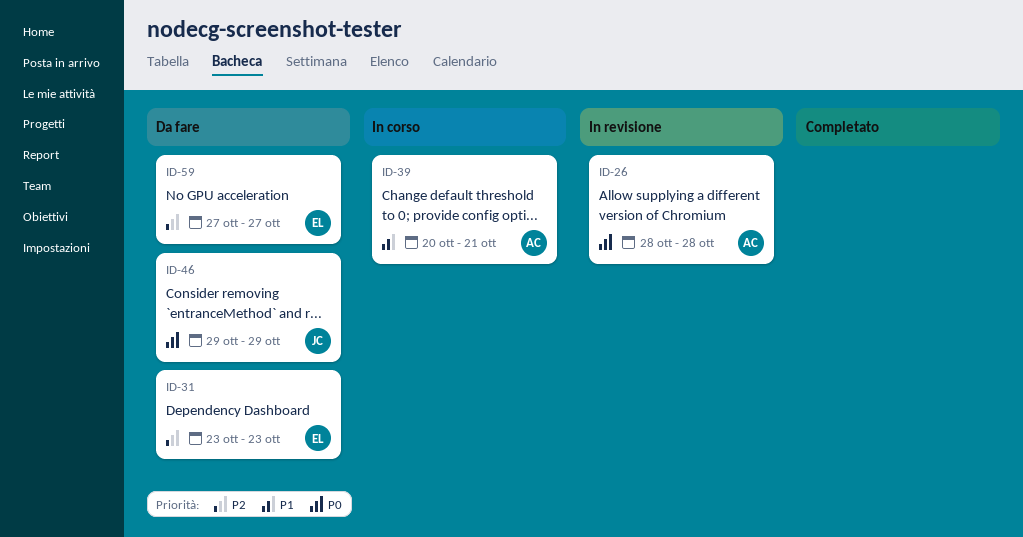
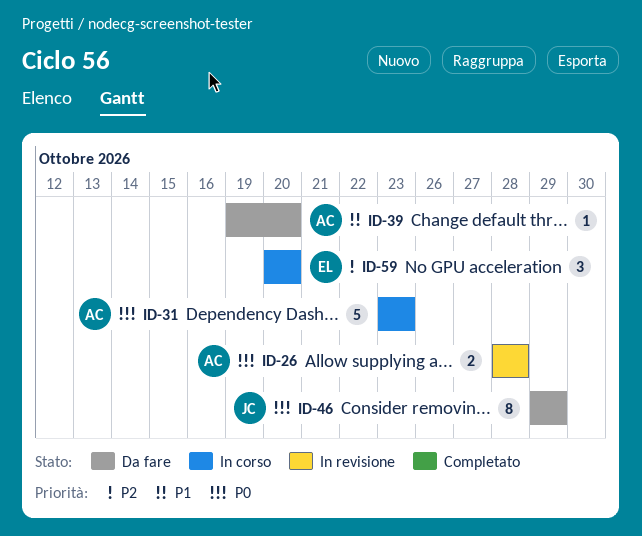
ID-31, status: Da fare -> In corso
ID-31, owner: EL -> AC
ID-31, priority: P2 -> P0
ID-39, status: In corso -> Da fare
ID-39, start: Oct 20 -> Oct 19
ID-39, due: Oct 21 -> Oct 20
ID-59, status: Da fare -> In corso
ID-59, start: Oct 27 -> Oct 20
ID-59, due: Oct 27 -> Oct 20

